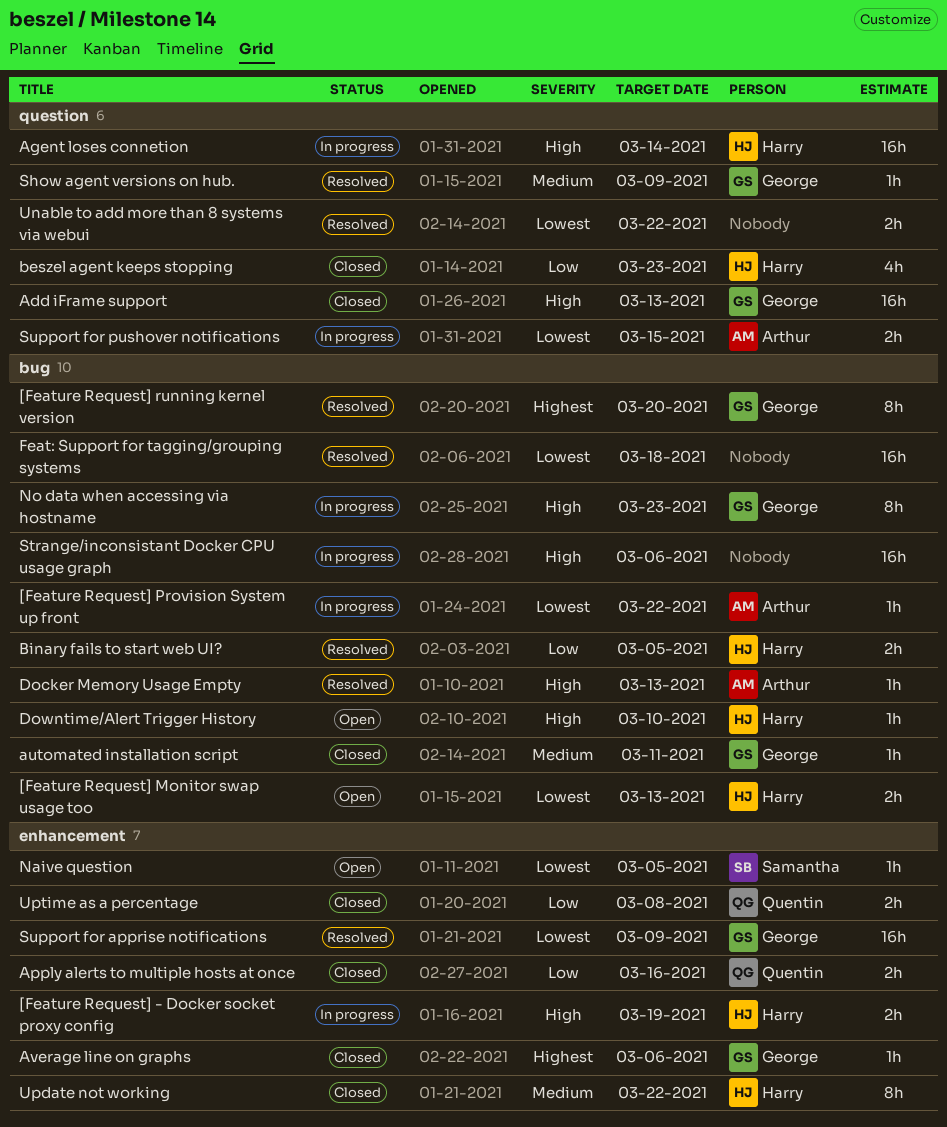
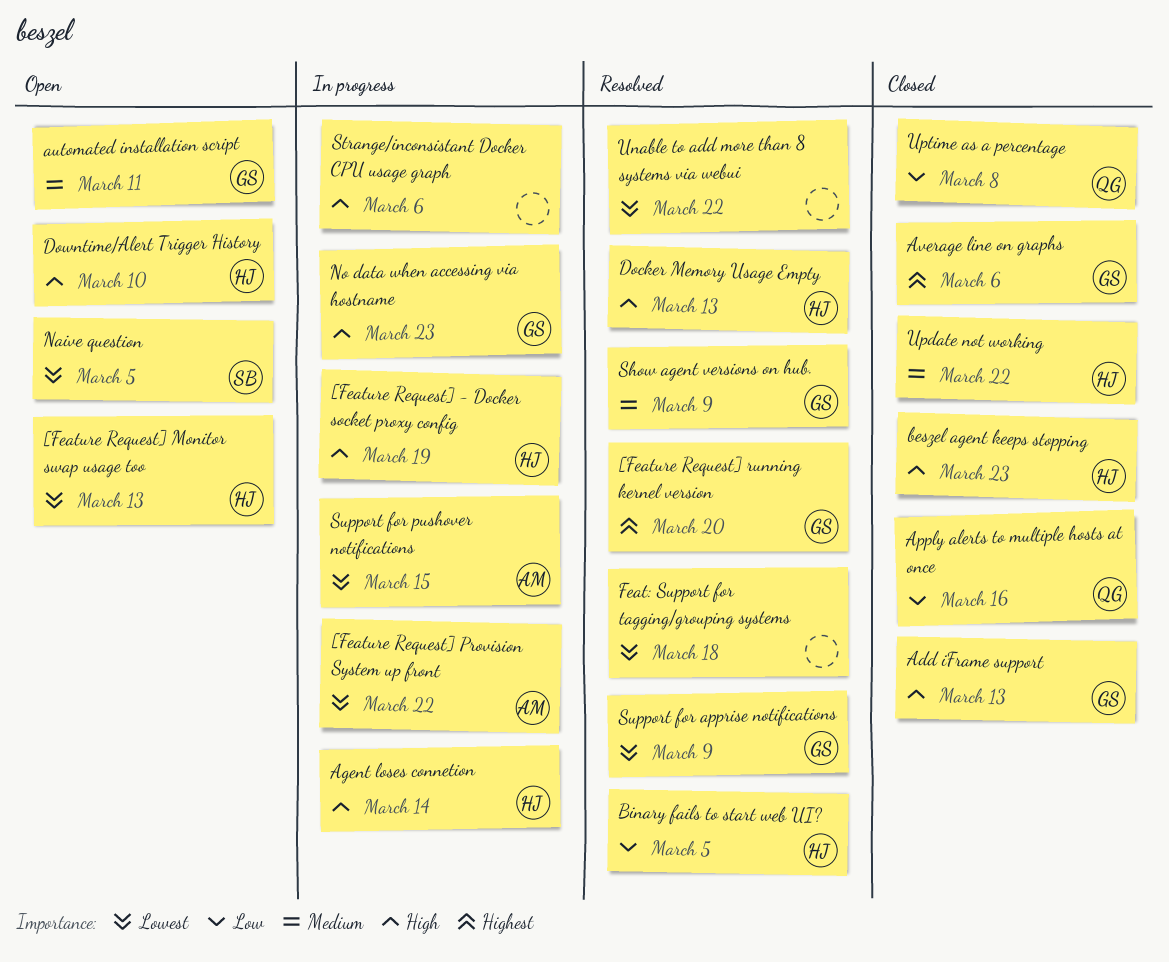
automated installation script, status: Closed -> Open
beszel agent keeps stopping, priority: Low -> High
Docker Memory Usage Empty, owner: Arthur -> Harry

